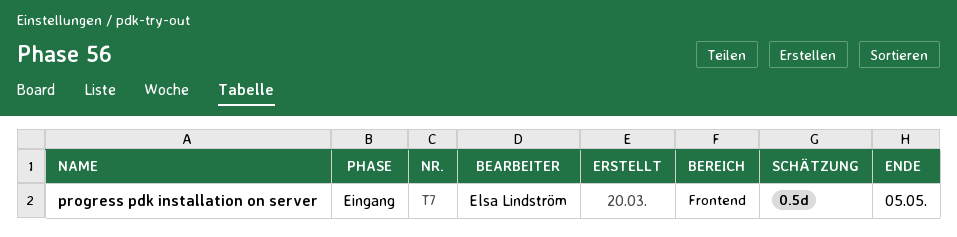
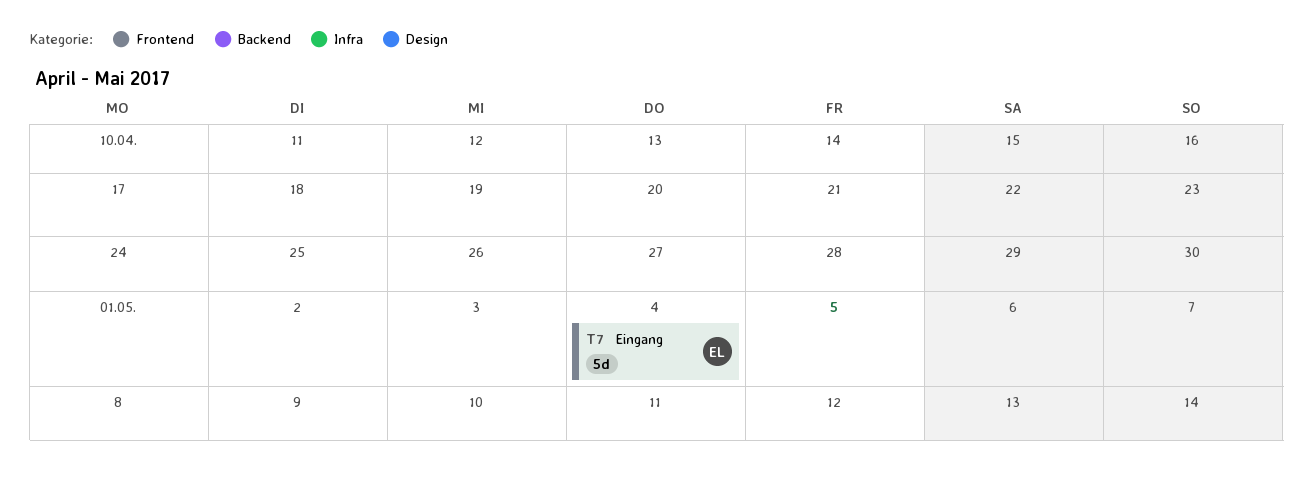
T7, estimate: 0.5d -> 5d
T7, due: May 5 -> May 4

